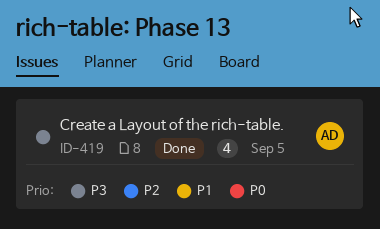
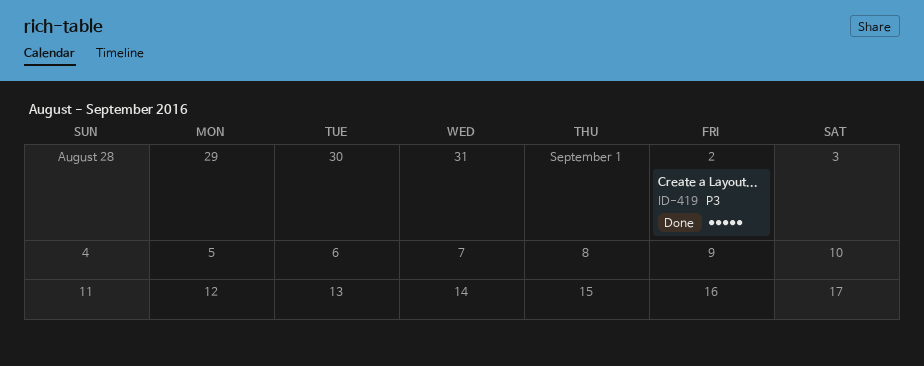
ID-419, estimate: 4 -> 5
ID-419, due: Sep 5 -> Sep 2

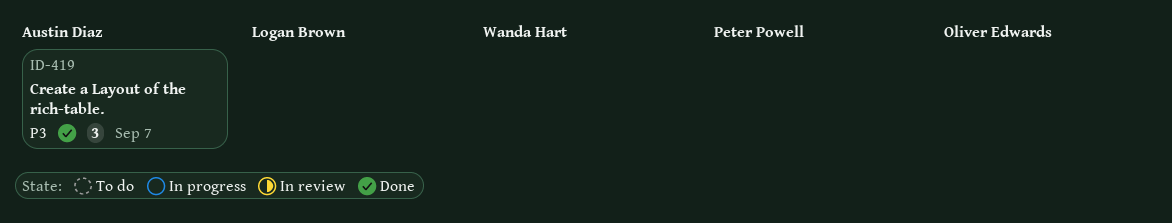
ID-419, estimate: 5 -> 3
ID-419, due: Sep 2 -> Sep 7

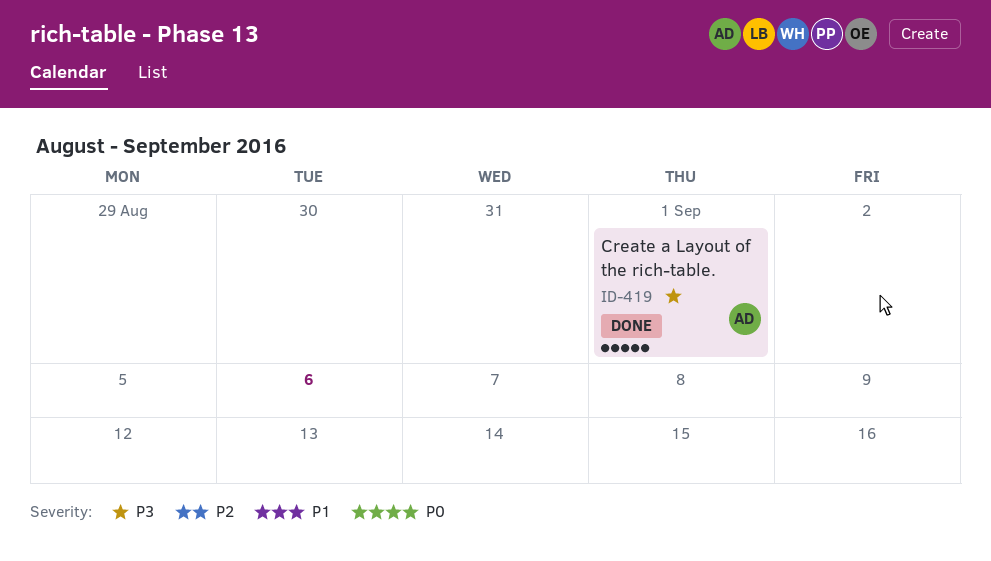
ID-419, estimate: 3 -> 5
ID-419, due: Sep 7 -> Sep 1

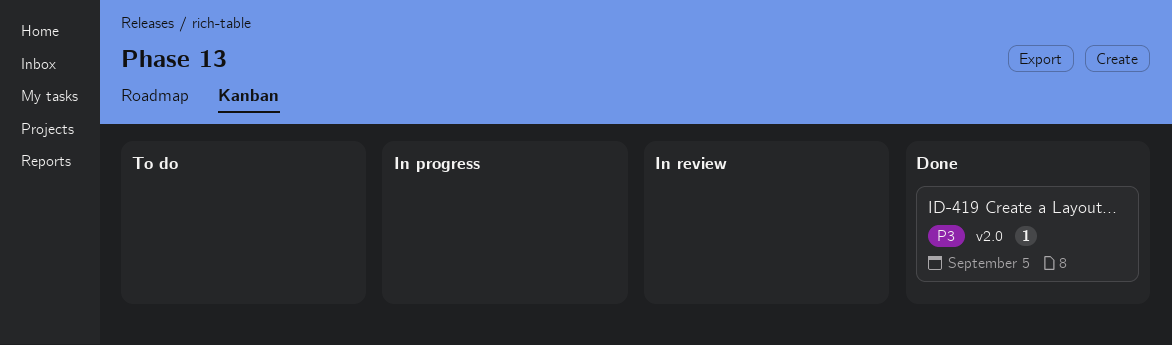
ID-419, estimate: 5 -> 1
ID-419, due: Sep 1 -> Sep 5

